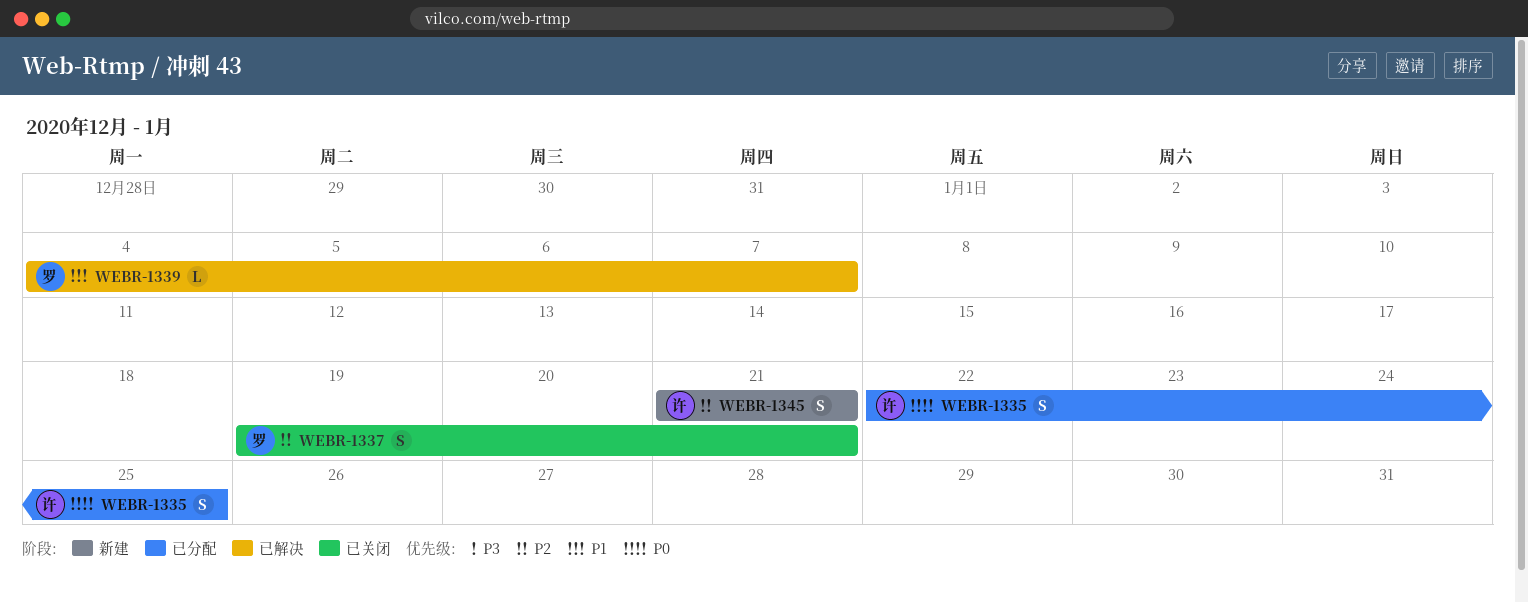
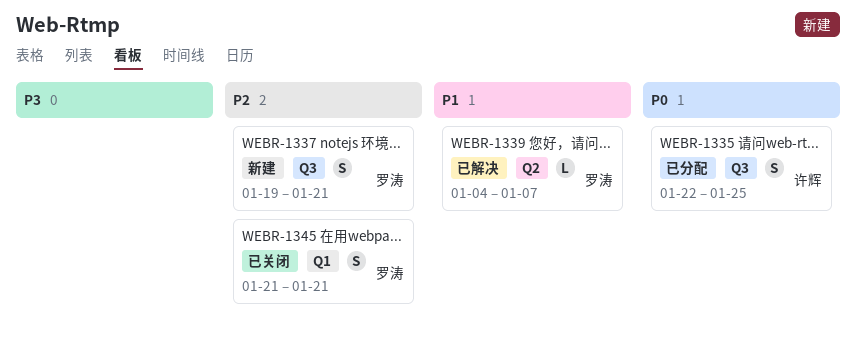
WEBR-1337, status: 已关闭 -> 新建
WEBR-1345, status: 新建 -> 已关闭
WEBR-1345, owner: 许辉 -> 罗涛

